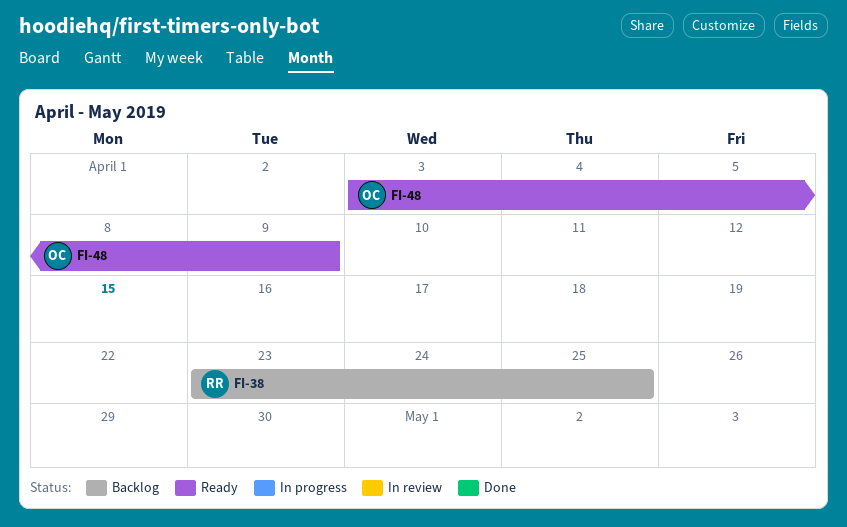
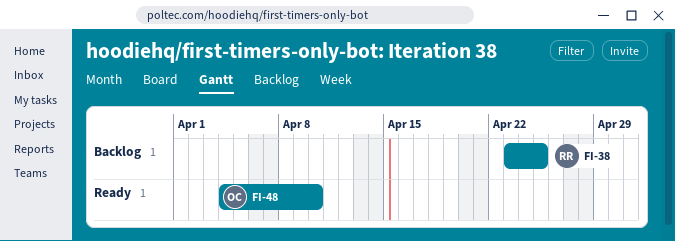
FI-48, start: Apr 3 -> Apr 4
FI-48, due: Apr 9 -> Apr 10

